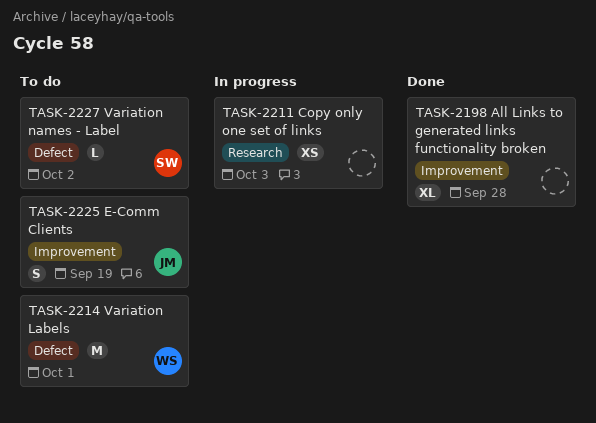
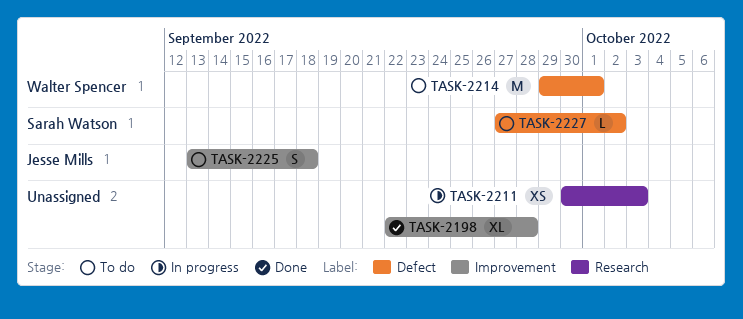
TASK-2225, due: Sep 19 -> Sep 18

